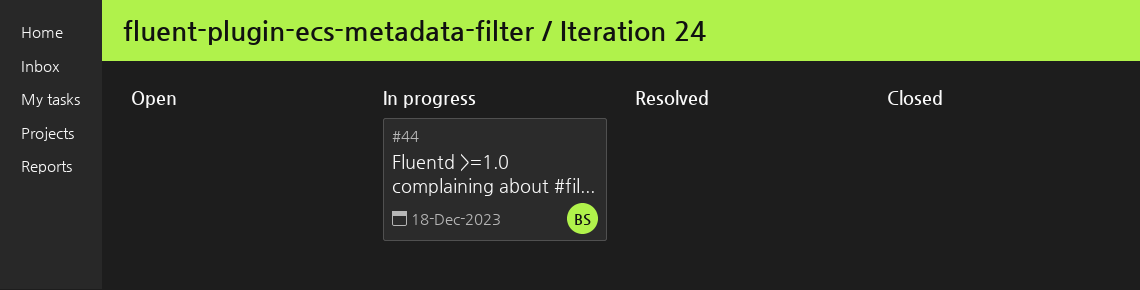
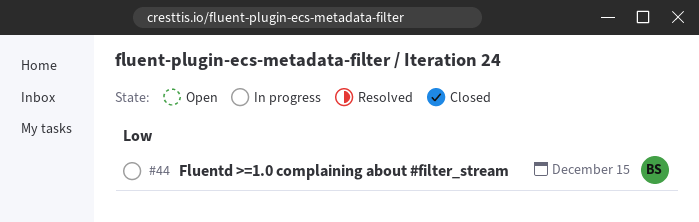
#44, due: Dec 18 -> Dec 15

